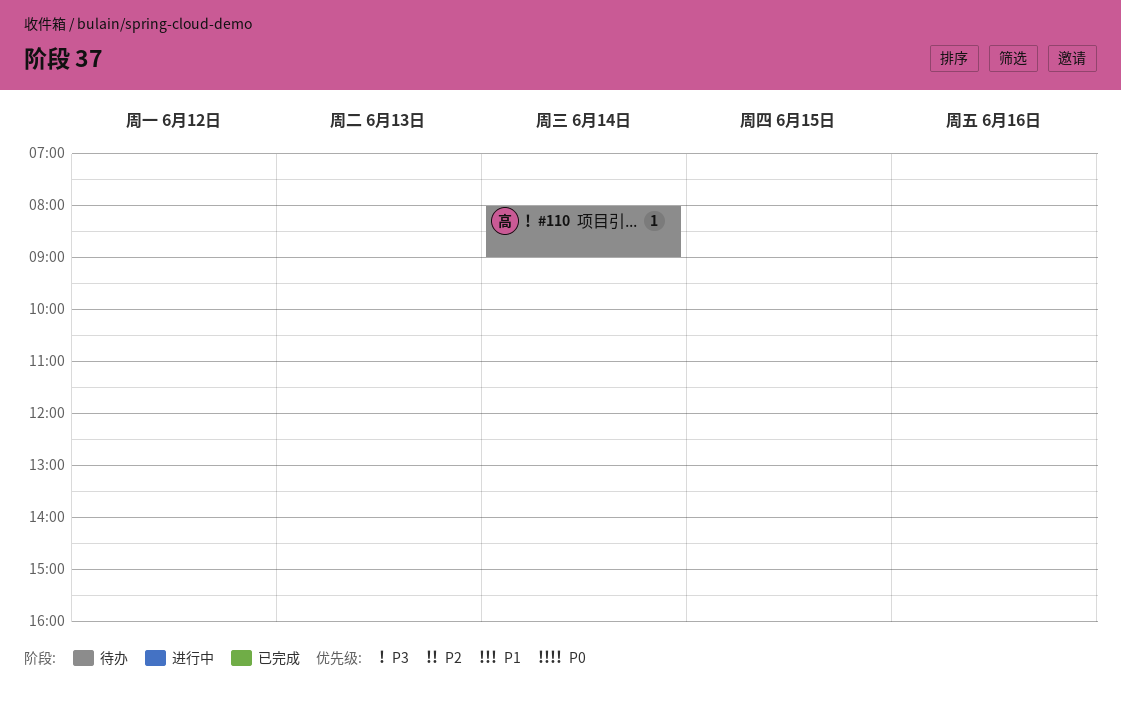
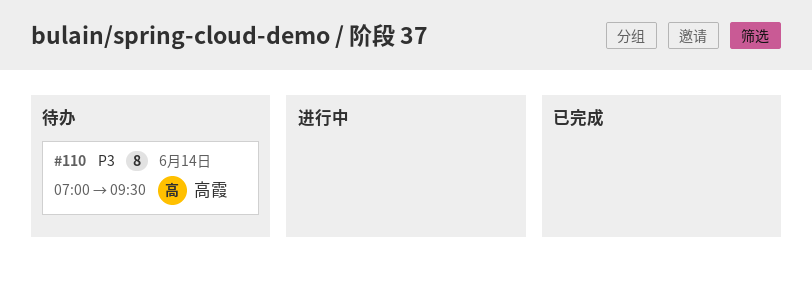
#110, estimate: 1 -> 8
#110, begins: 08:00 -> 07:00
#110, ends: 09:00 -> 09:30

